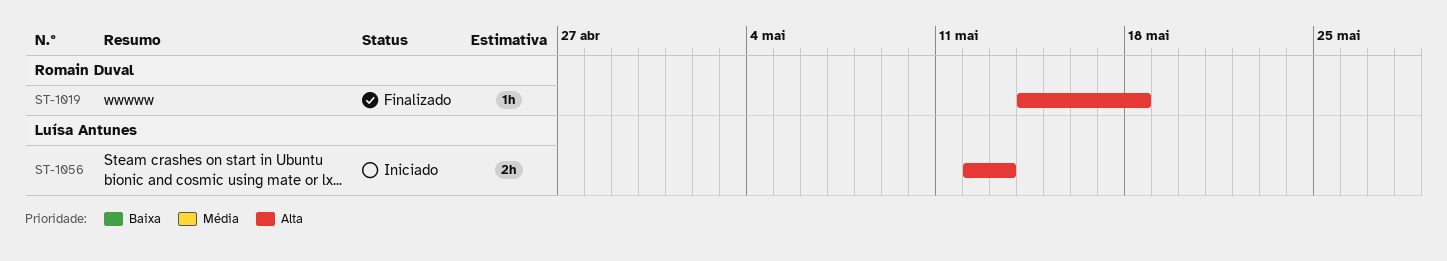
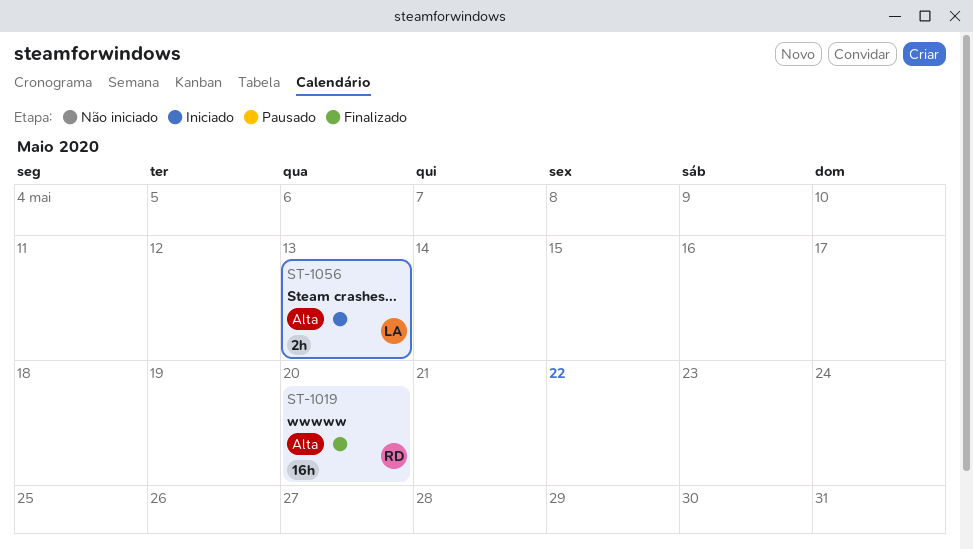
ST-1019, estimate: 1h -> 16h
ST-1019, due: May 18 -> May 20

